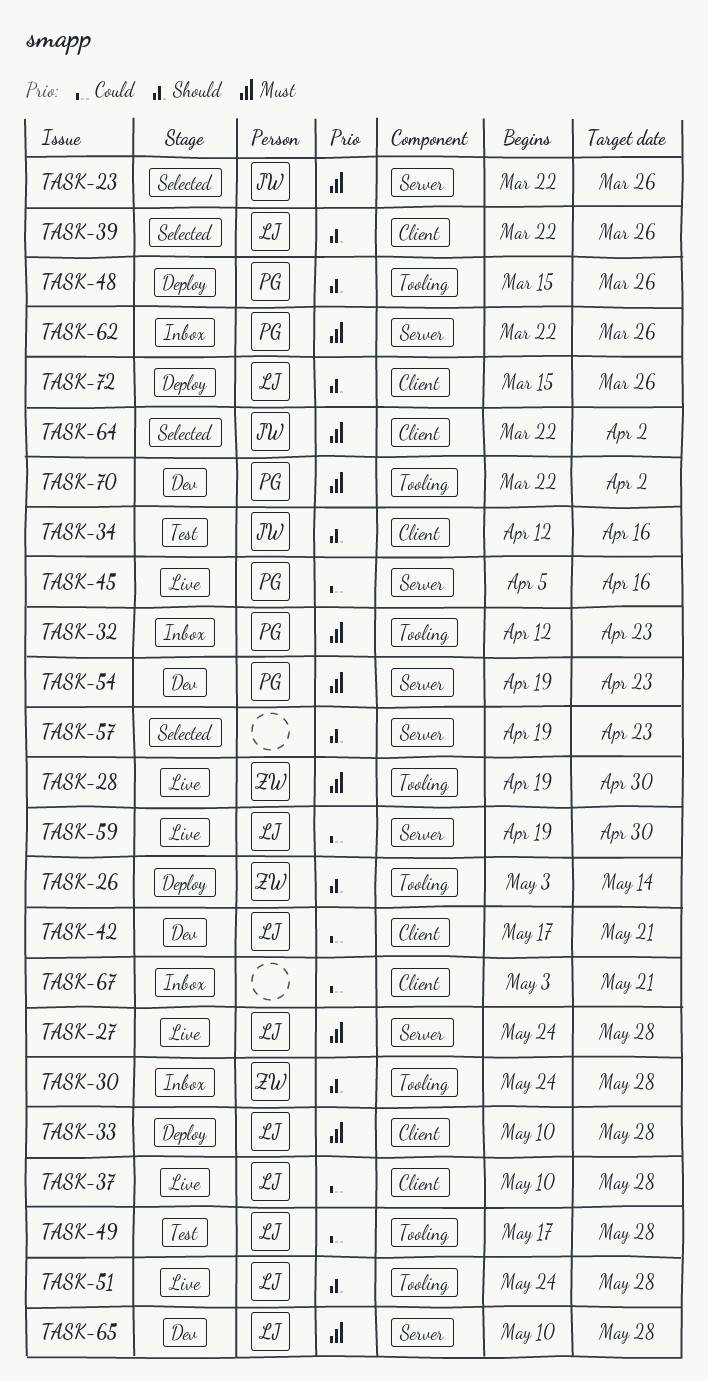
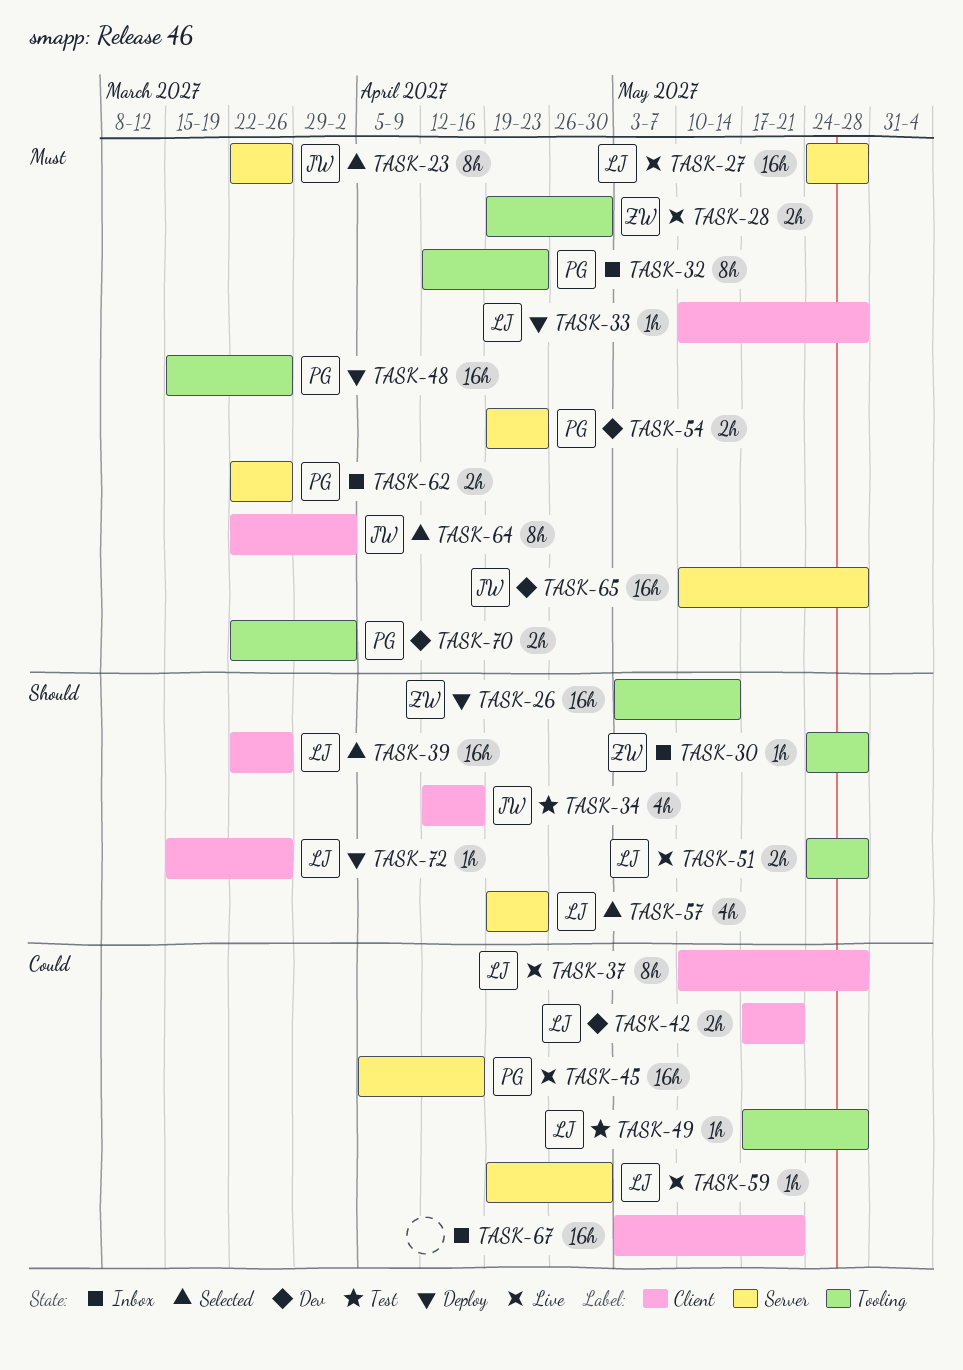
TASK-48, priority: Should -> Must
TASK-57, owner: none -> LJ
TASK-65, owner: LJ -> JW

